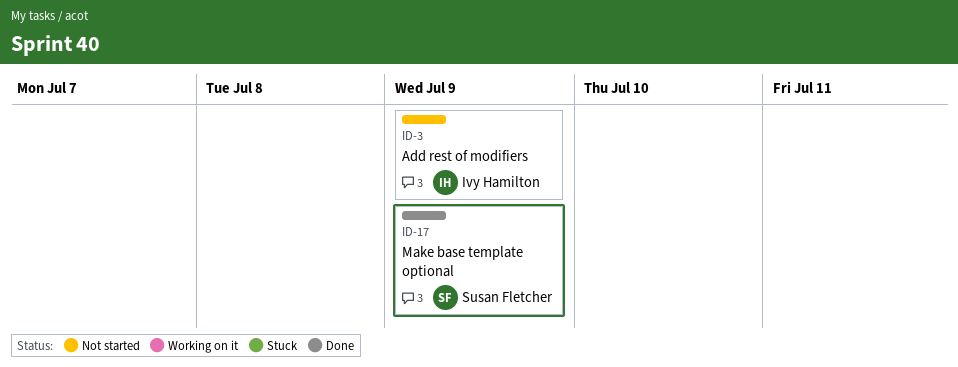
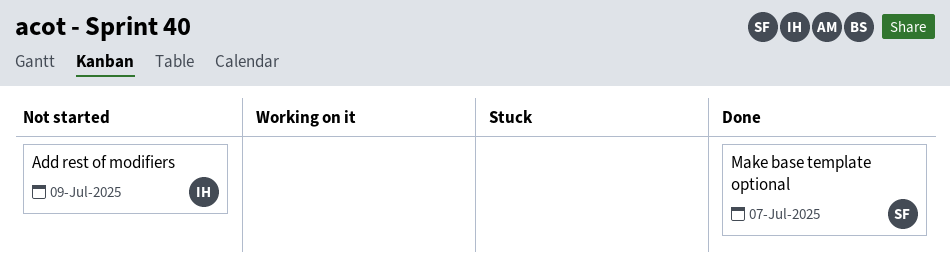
Make base template optional, due: Jul 9 -> Jul 7

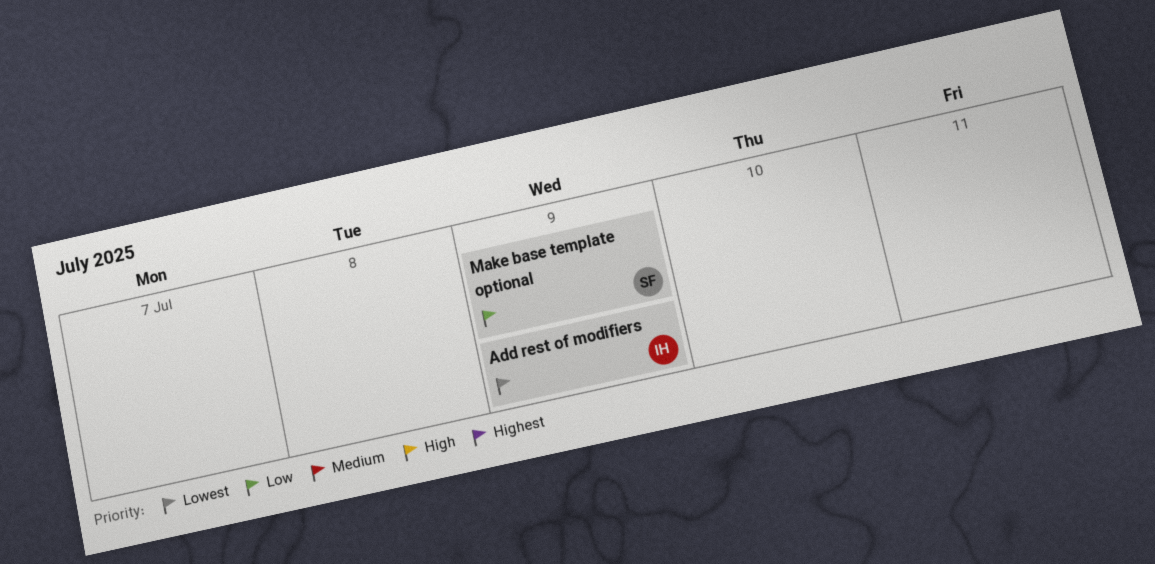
Make base template optional, due: Jul 7 -> Jul 9

